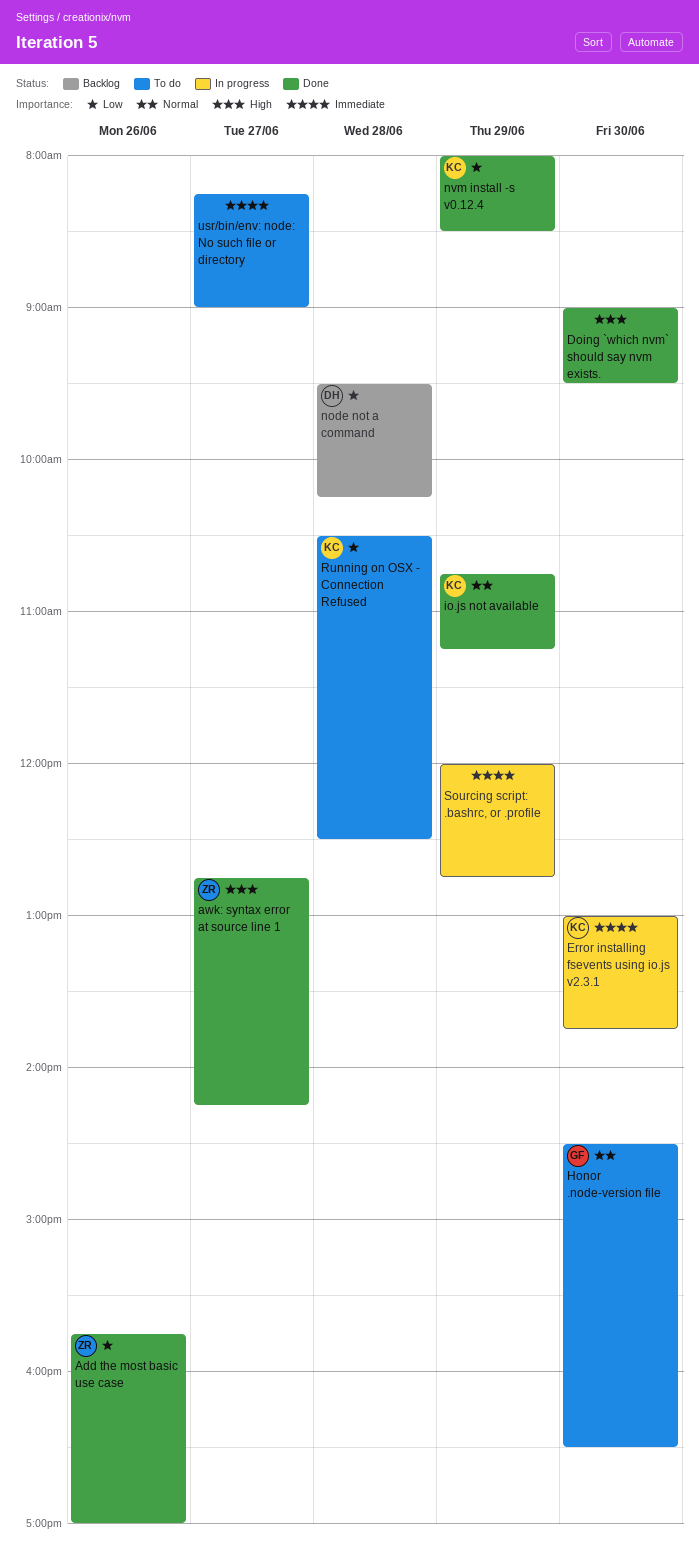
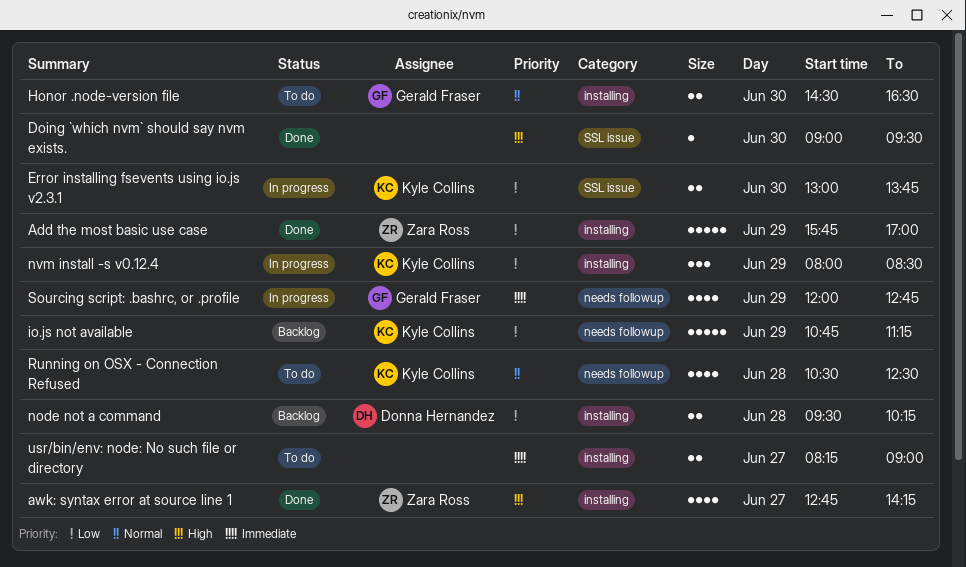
Add the most basic use case, day: Jun 26 -> Jun 29
Error installing fsevents using io.js v2.3.1, priority: Immediate -> Low
io.js not available, status: Done -> Backlog
io.js not available, priority: Normal -> Low
nvm install -s v0.12.4, status: Done -> In progress
Running on OSX - Connection Refused, priority: Low -> Normal
Sourcing script: .bashrc, or .profile, owner: none -> Gerald Fraser

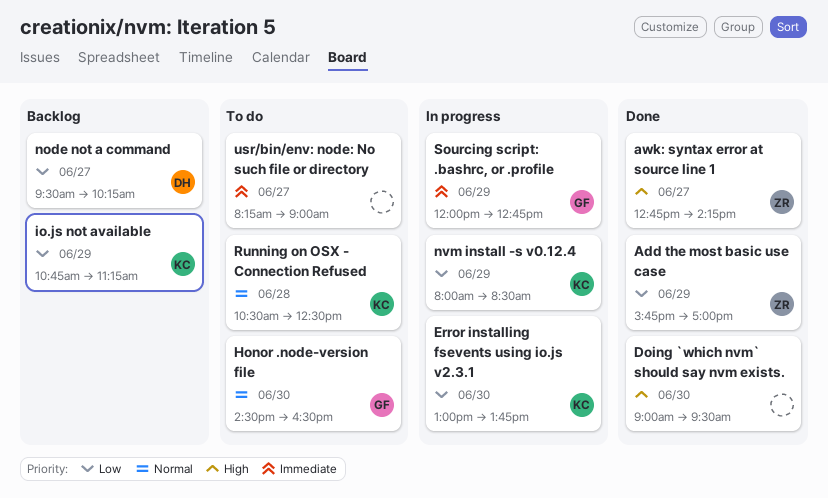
node not a command, day: Jun 28 -> Jun 27

